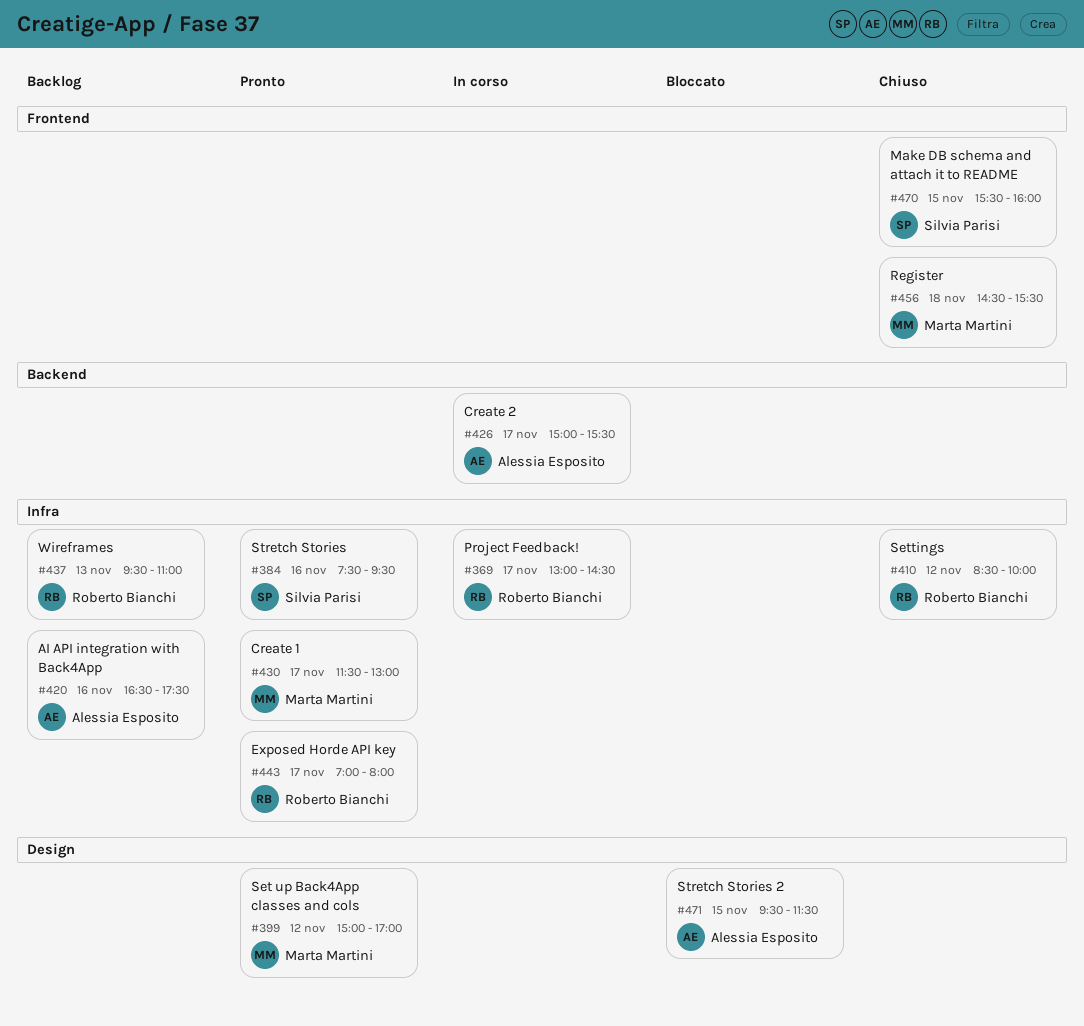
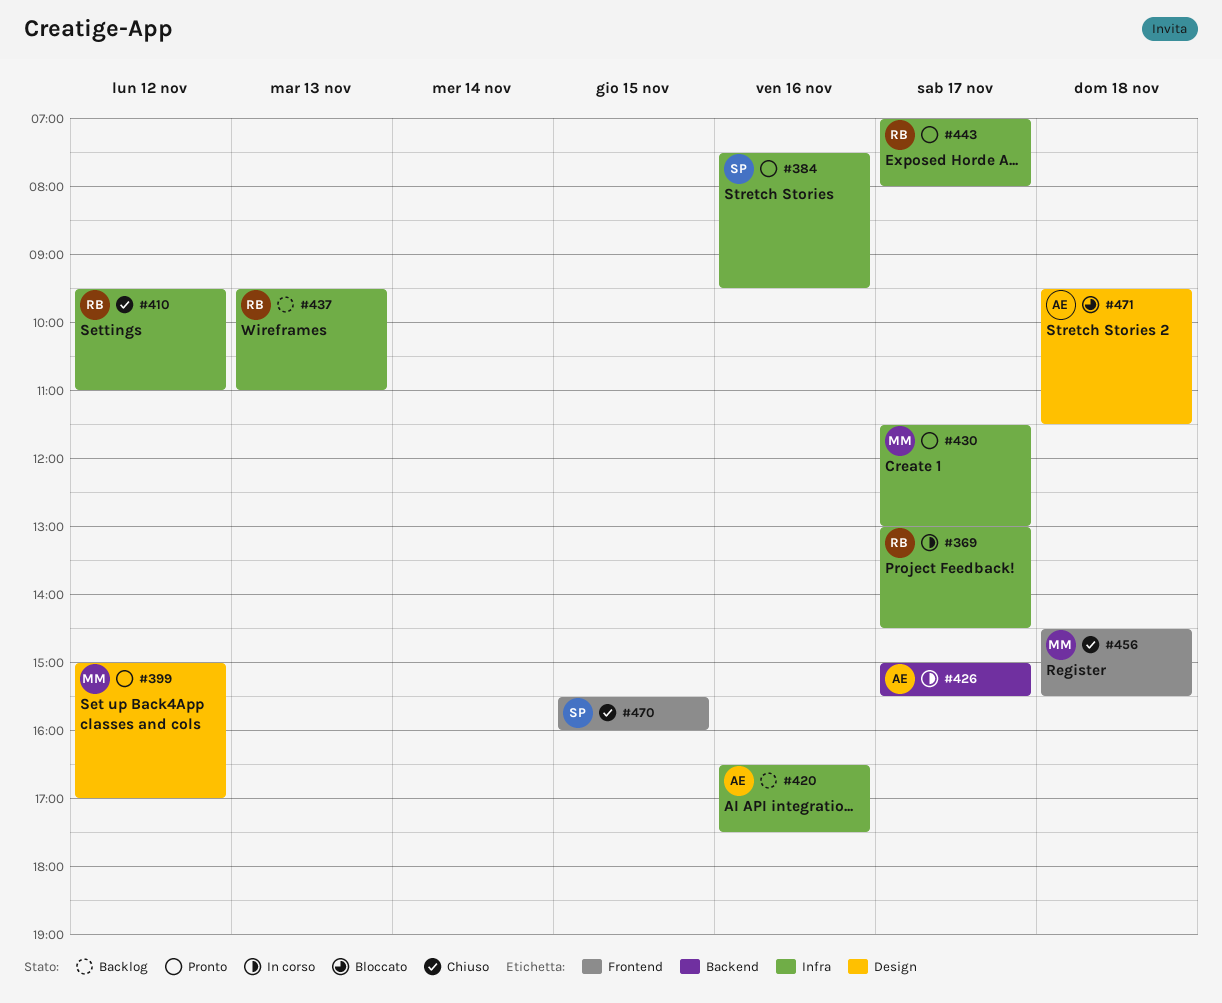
#410, begins: 08:30 -> 09:30
#410, ends: 10:00 -> 11:00
#471, day: Nov 15 -> Nov 18

